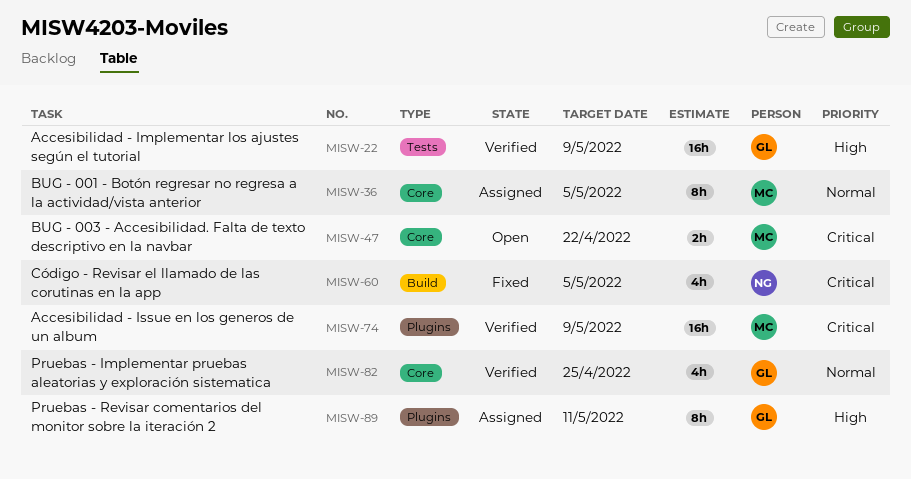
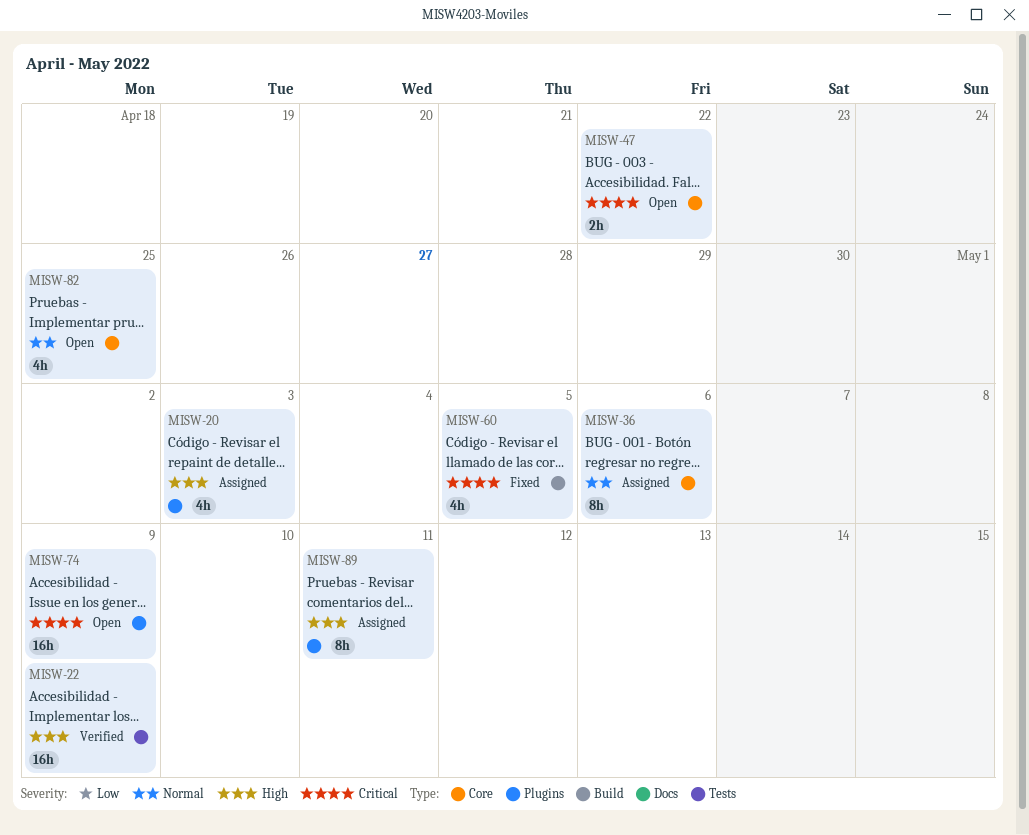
MISW-20: none -> present
MISW-36, due: May 5 -> May 6
MISW-74, status: Verified -> Open
MISW-82, status: Verified -> Open

